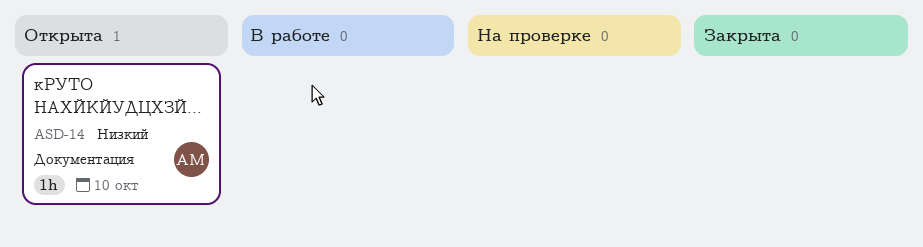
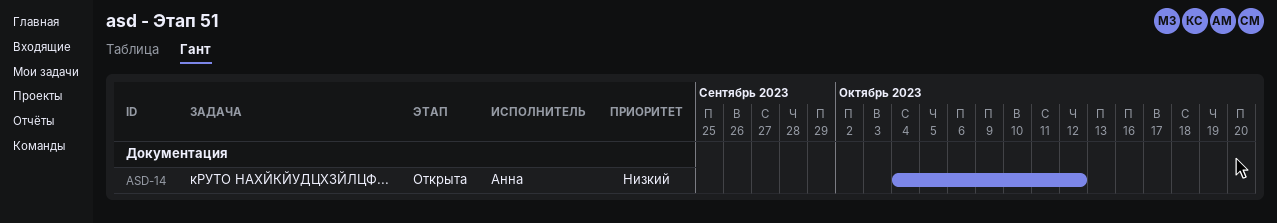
ASD-14, due: Oct 10 -> Oct 12

